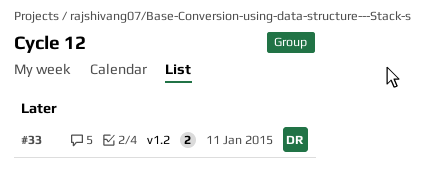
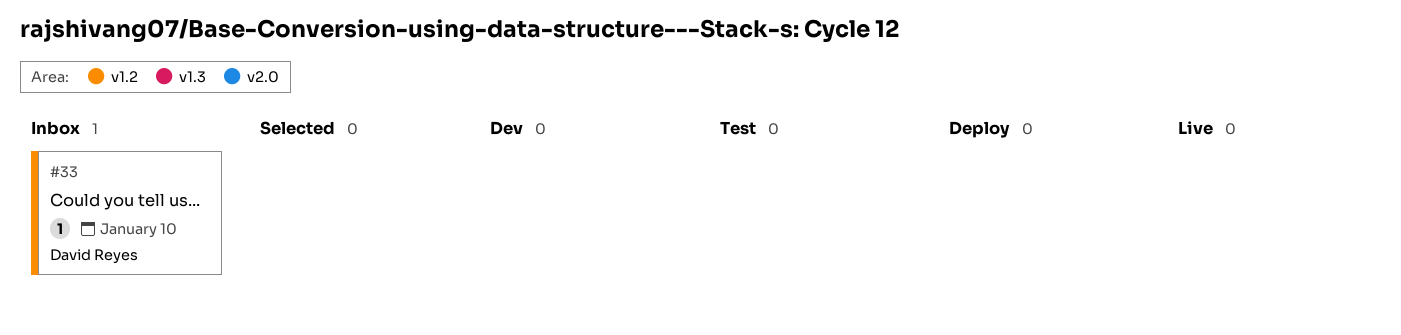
#33, estimate: 2 -> 1
#33, due: Jan 11 -> Jan 10

